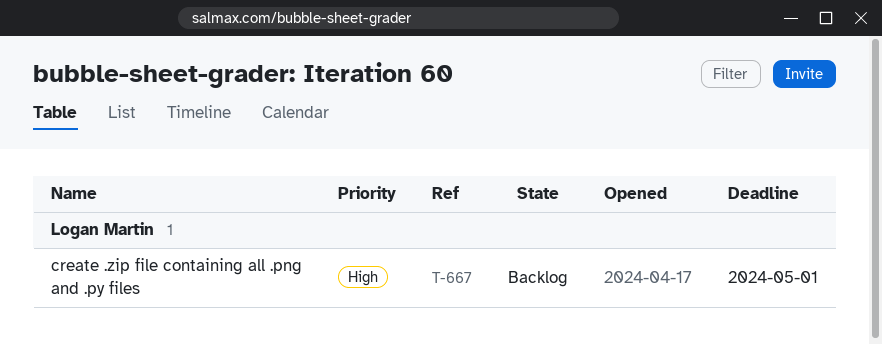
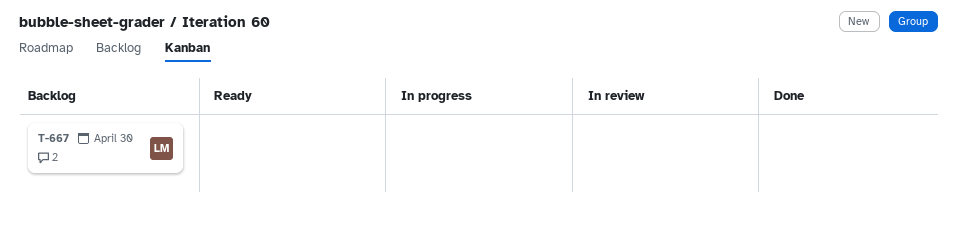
T-667, due: May 1 -> Apr 30

